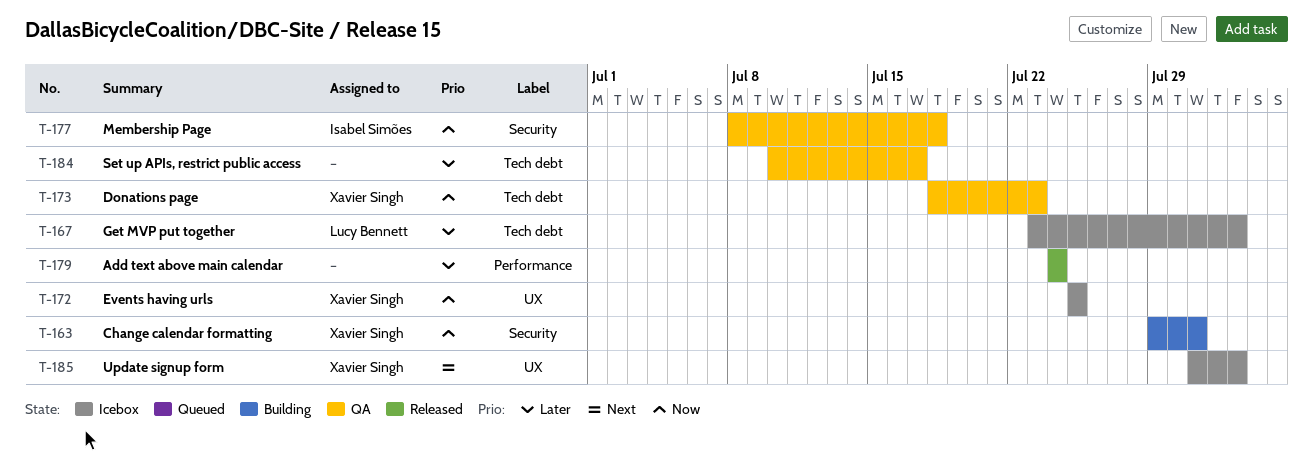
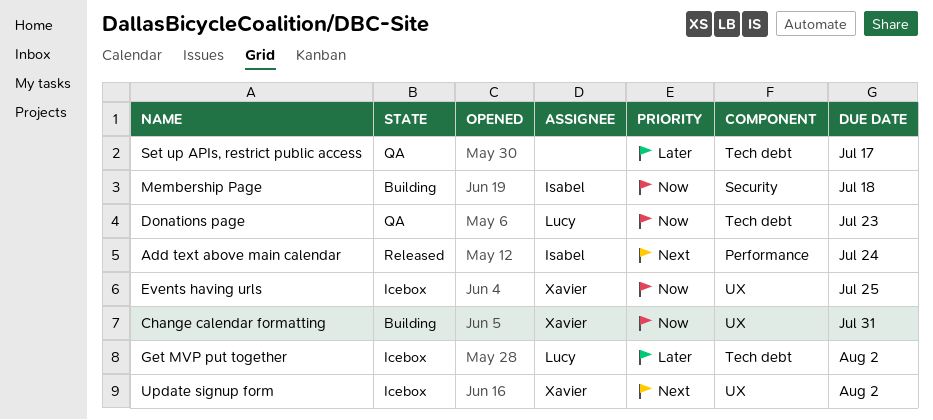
Add text above main calendar, owner: none -> Isabel Simões
Add text above main calendar, priority: Later -> Next
Change calendar formatting, label: Security -> UX
Donations page, owner: Xavier Singh -> Lucy Bennett
Membership Page, status: QA -> Building

